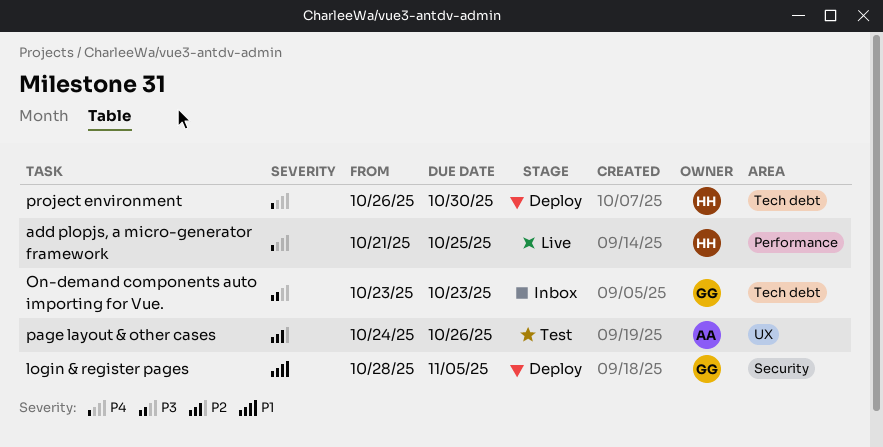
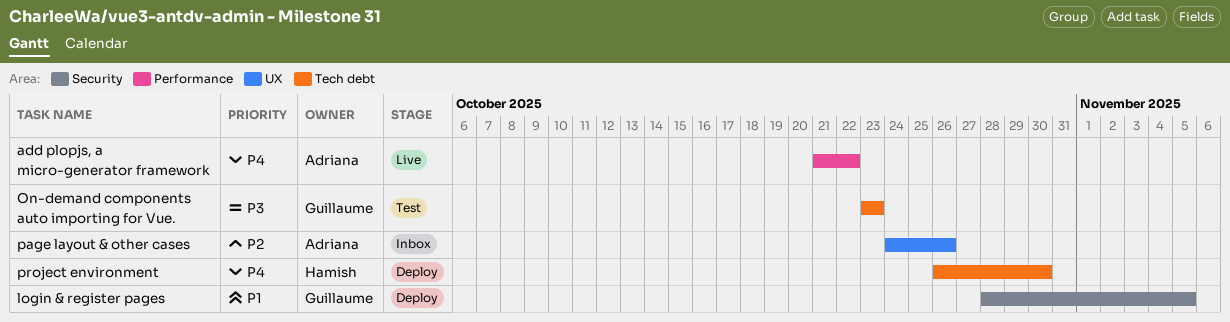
add plopjs, a micro-generator framework, owner: Hamish -> Adriana
add plopjs, a micro-generator framework, due: Oct 25 -> Oct 22
On-demand components auto importing for Vue., status: Inbox -> Test
page layout & other cases, status: Test -> Inbox

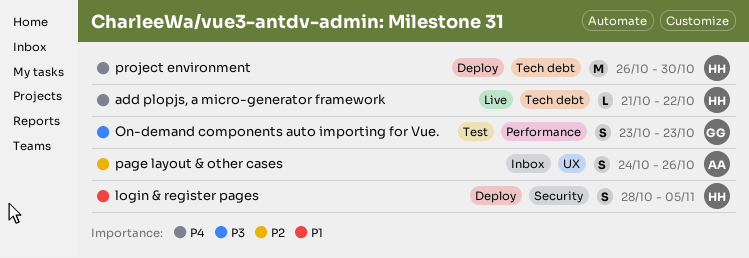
add plopjs, a micro-generator framework, owner: Adriana -> Hamish
add plopjs, a micro-generator framework, label: Performance -> Tech debt
login & register pages, owner: Guillaume -> Hamish
On-demand components auto importing for Vue., label: Tech debt -> Performance

